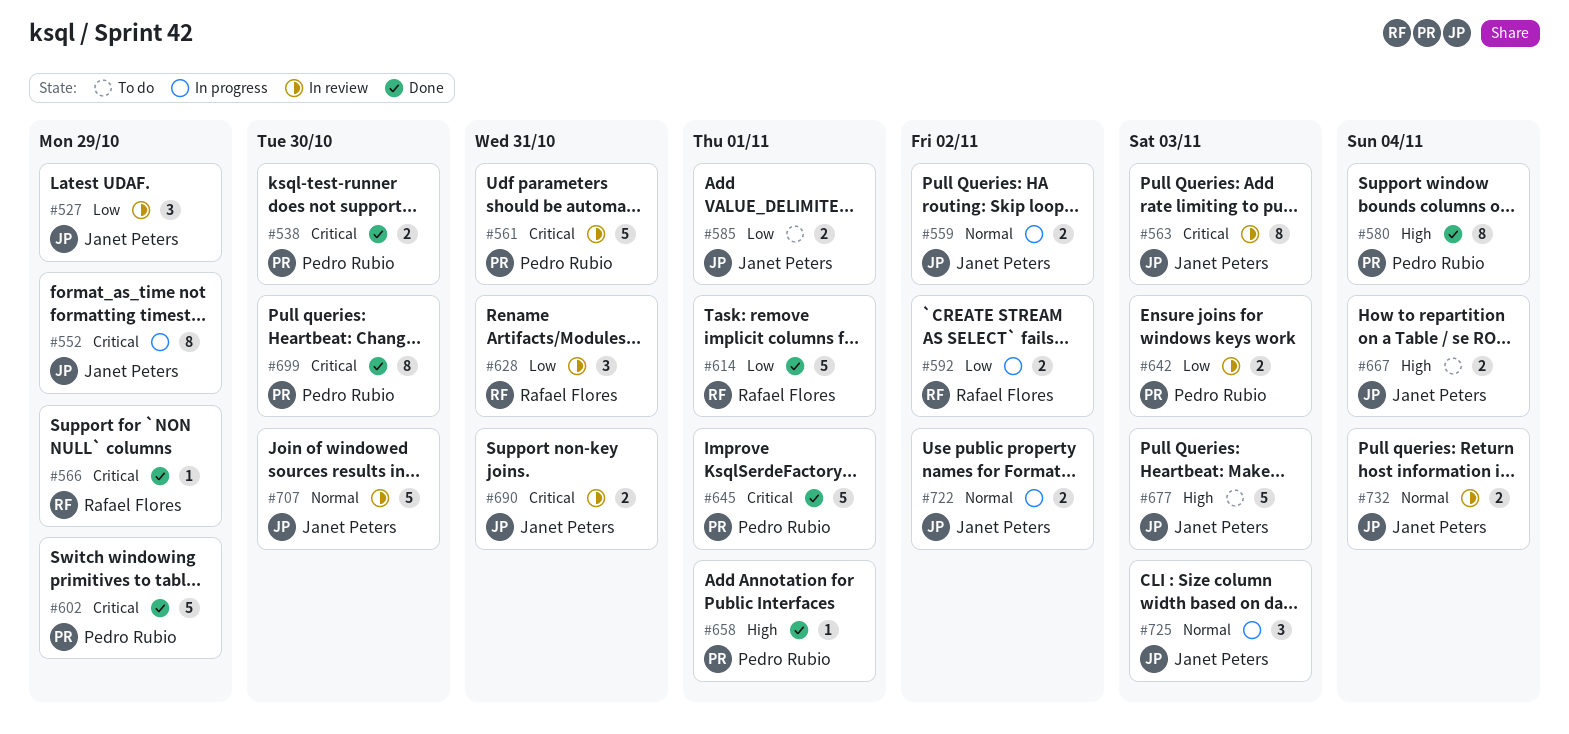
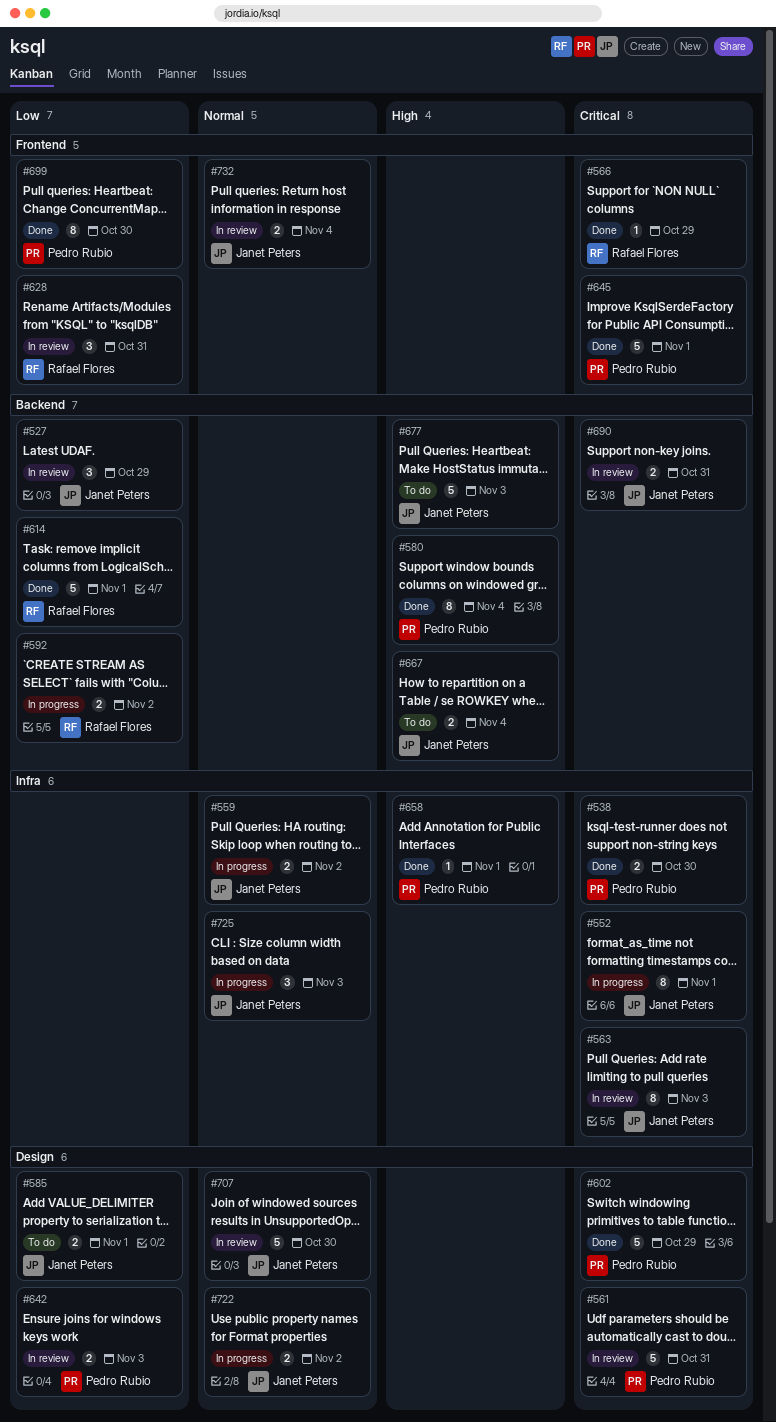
#552, due: Oct 29 -> Nov 1
#699, priority: Critical -> Low

